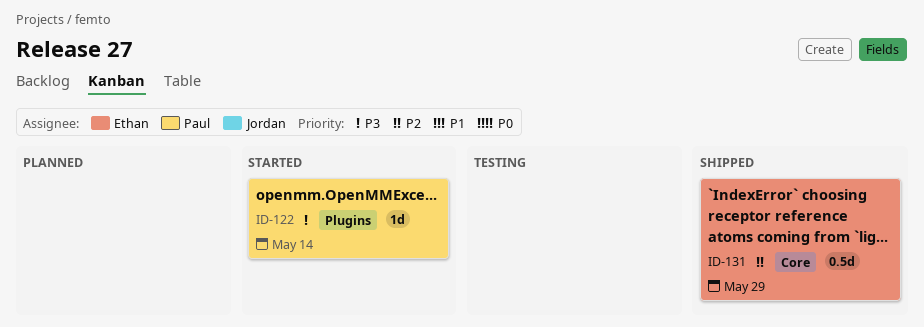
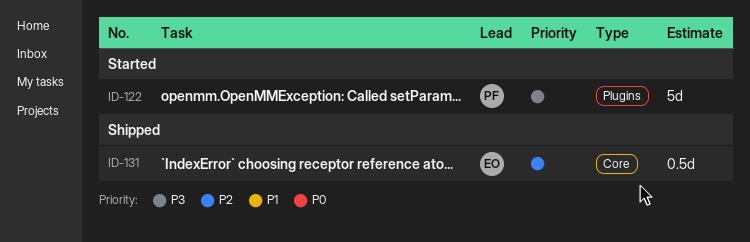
ID-122, estimate: 1d -> 5d

